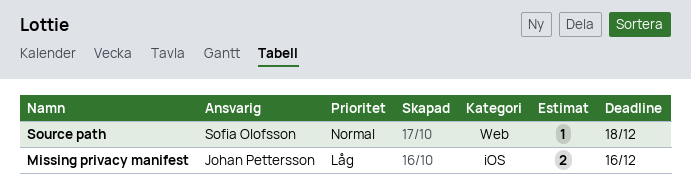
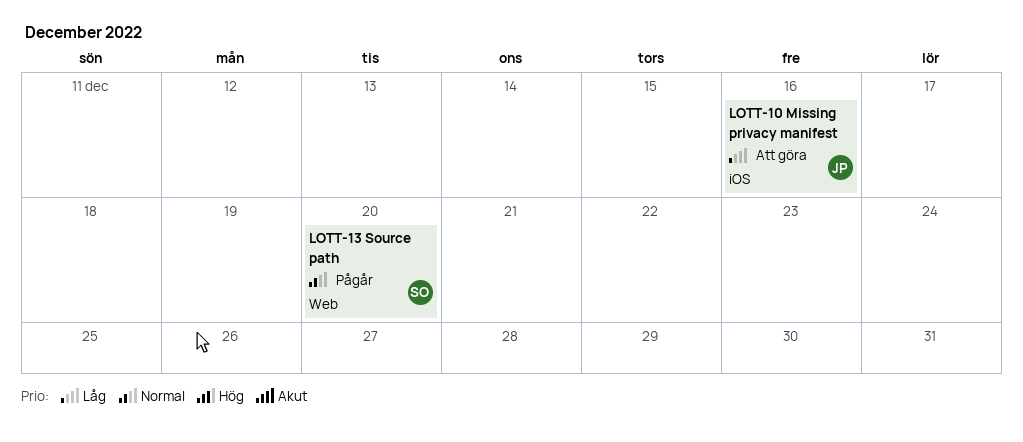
Source path, due: Dec 18 -> Dec 20

